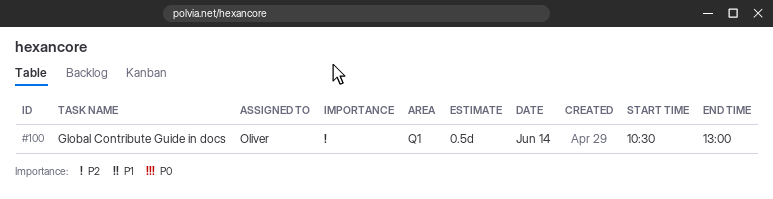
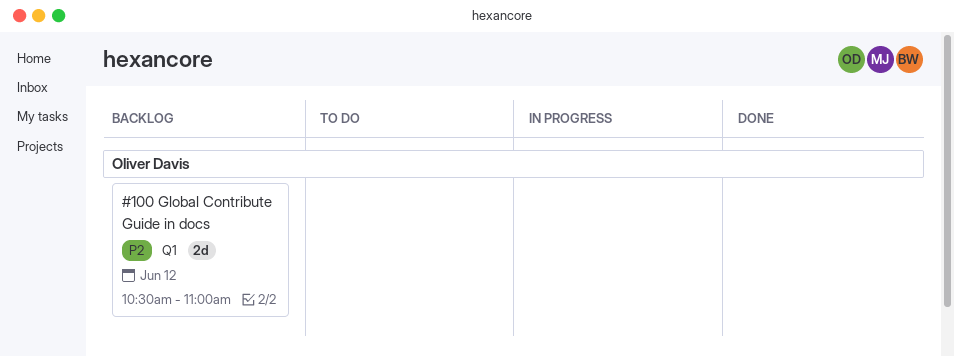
#100, estimate: 0.5d -> 2d
#100, day: Jun 14 -> Jun 12
#100, ends: 13:00 -> 11:00

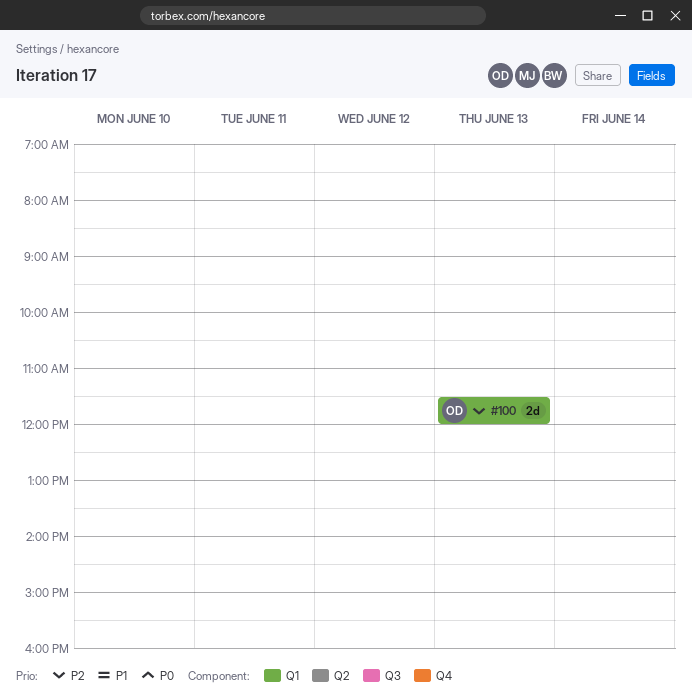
#100, day: Jun 12 -> Jun 13
#100, begins: 10:30 -> 11:30
#100, ends: 11:00 -> 12:00

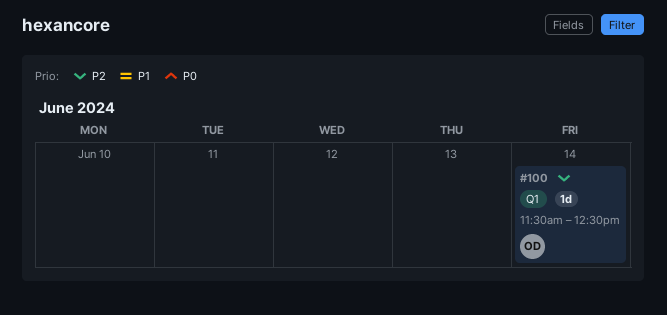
#100, estimate: 2d -> 1d
#100, day: Jun 13 -> Jun 14
#100, ends: 12:00 -> 12:30

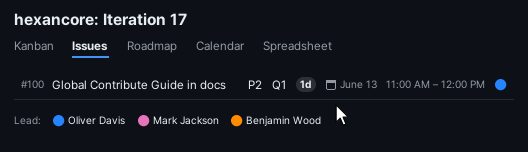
#100, day: Jun 14 -> Jun 13
#100, begins: 11:30 -> 11:00
#100, ends: 12:30 -> 12:00

